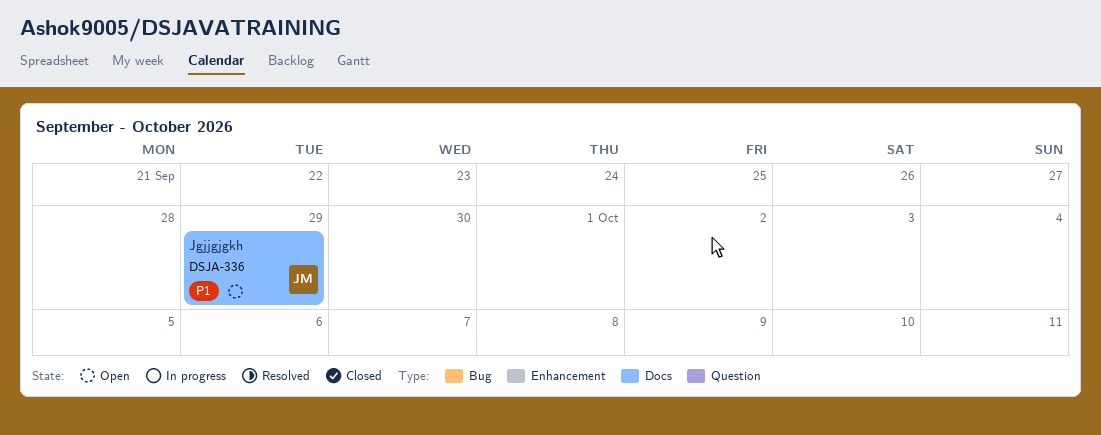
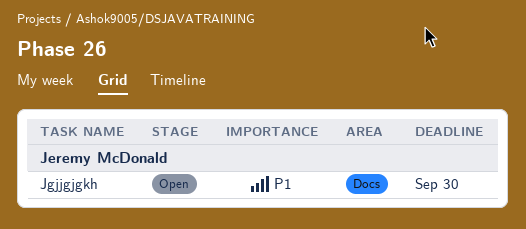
Jgjjgjgkh, due: Sep 29 -> Sep 30

